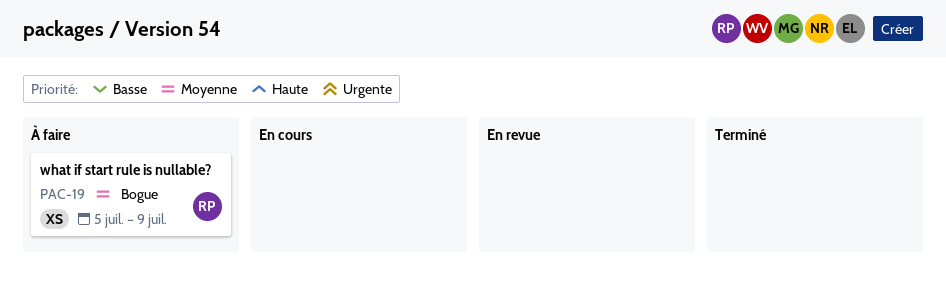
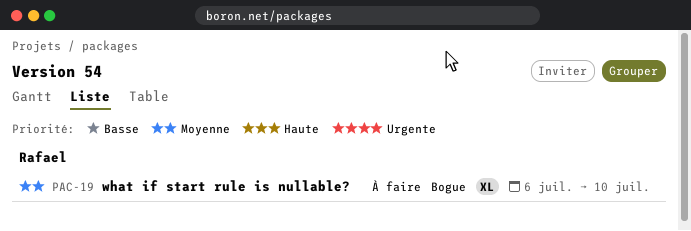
PAC-19, estimate: XS -> XL
PAC-19, start: Jul 5 -> Jul 6
PAC-19, due: Jul 9 -> Jul 10

